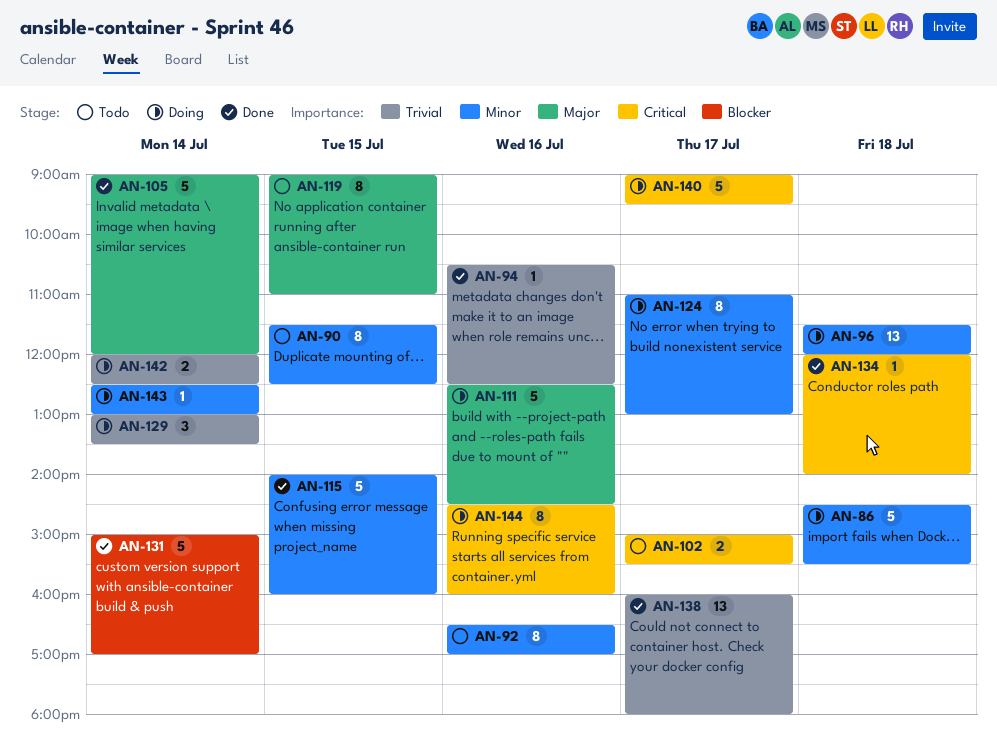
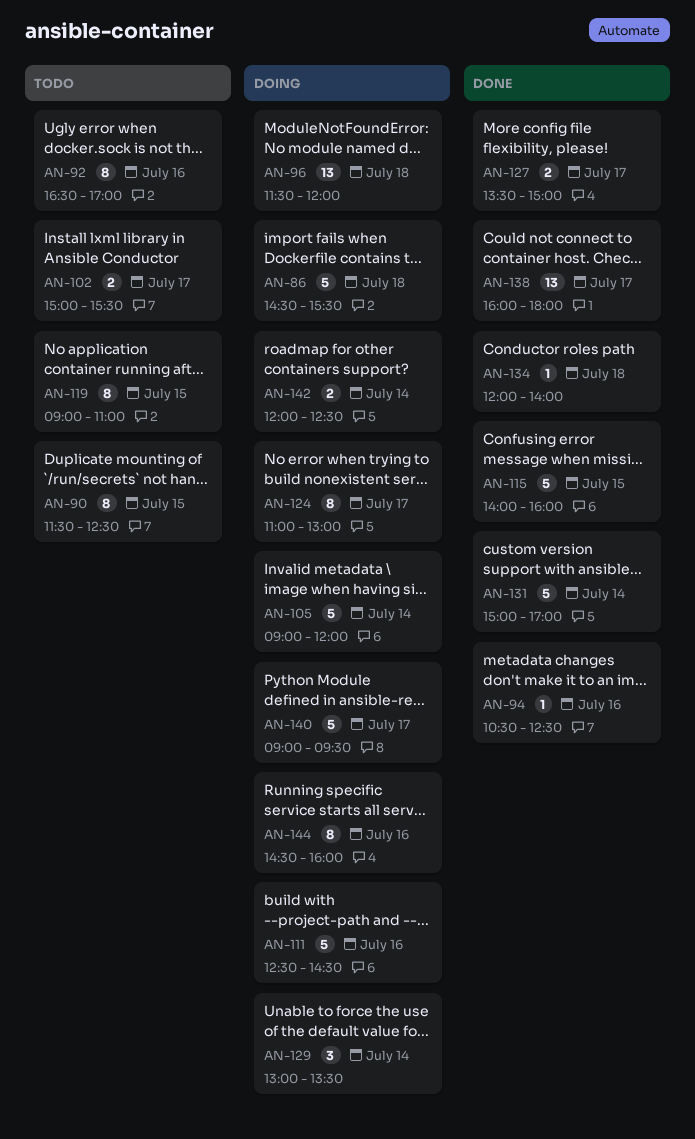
AN-105, status: Done -> Doing
AN-127: none -> present
AN-143: present -> none

